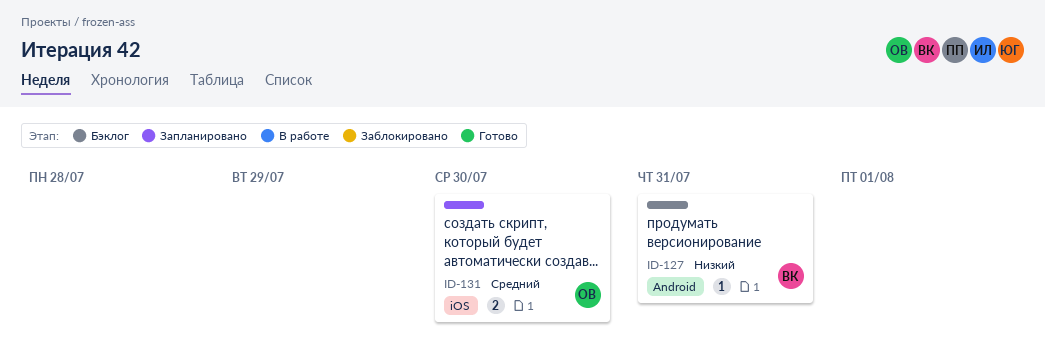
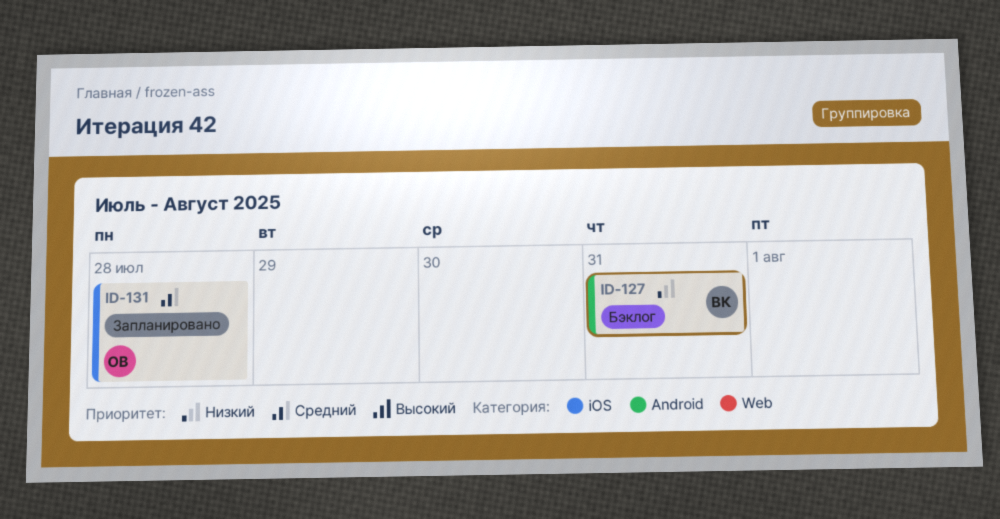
ID-131, due: Jul 30 -> Jul 28

